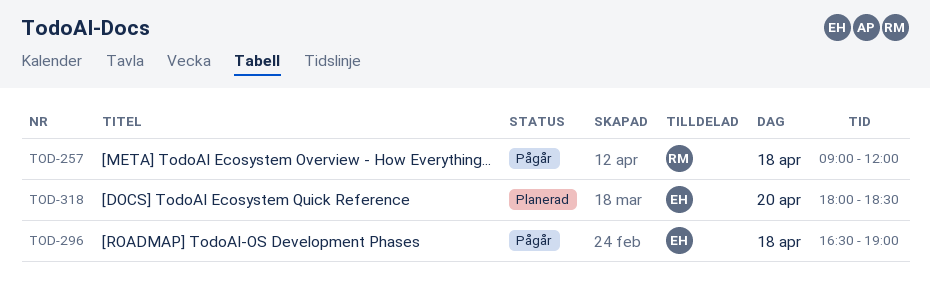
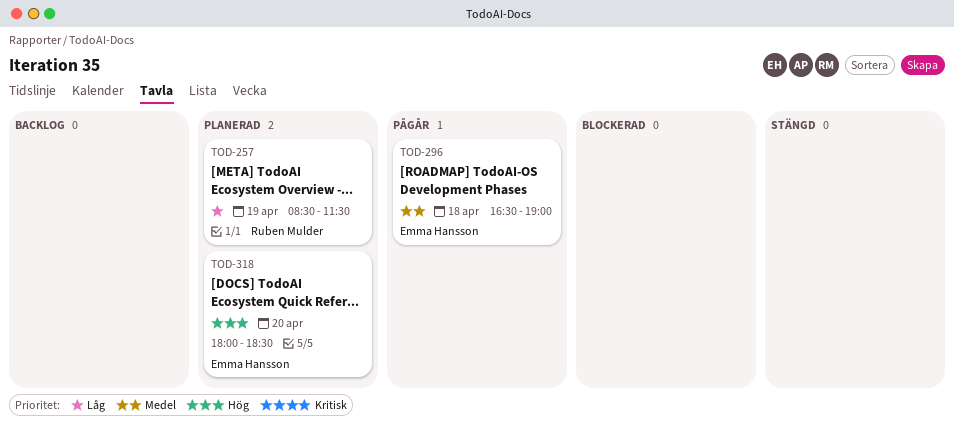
TOD-257, status: Pågår -> Planerad
TOD-257, day: Apr 18 -> Apr 19
TOD-257, begins: 09:00 -> 08:30
TOD-257, ends: 12:00 -> 11:30

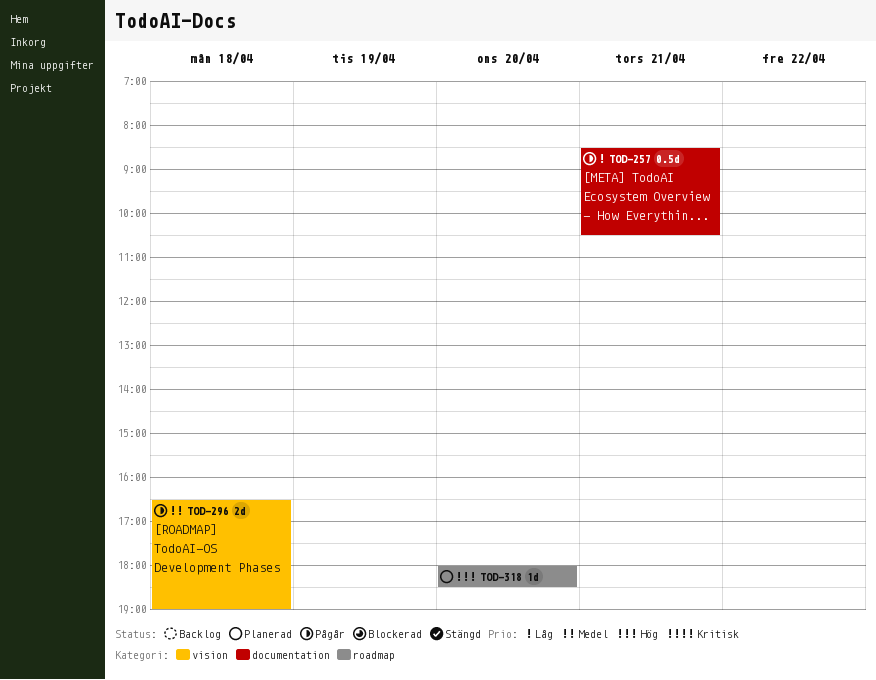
TOD-257, status: Planerad -> Pågår
TOD-257, day: Apr 19 -> Apr 21
TOD-257, ends: 11:30 -> 10:30

